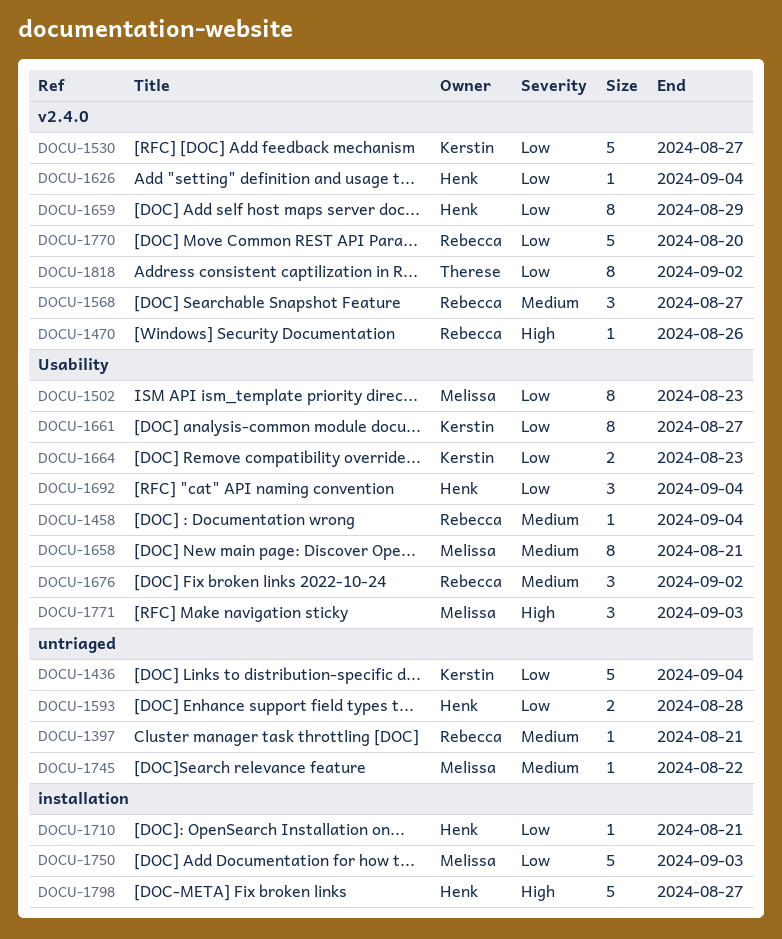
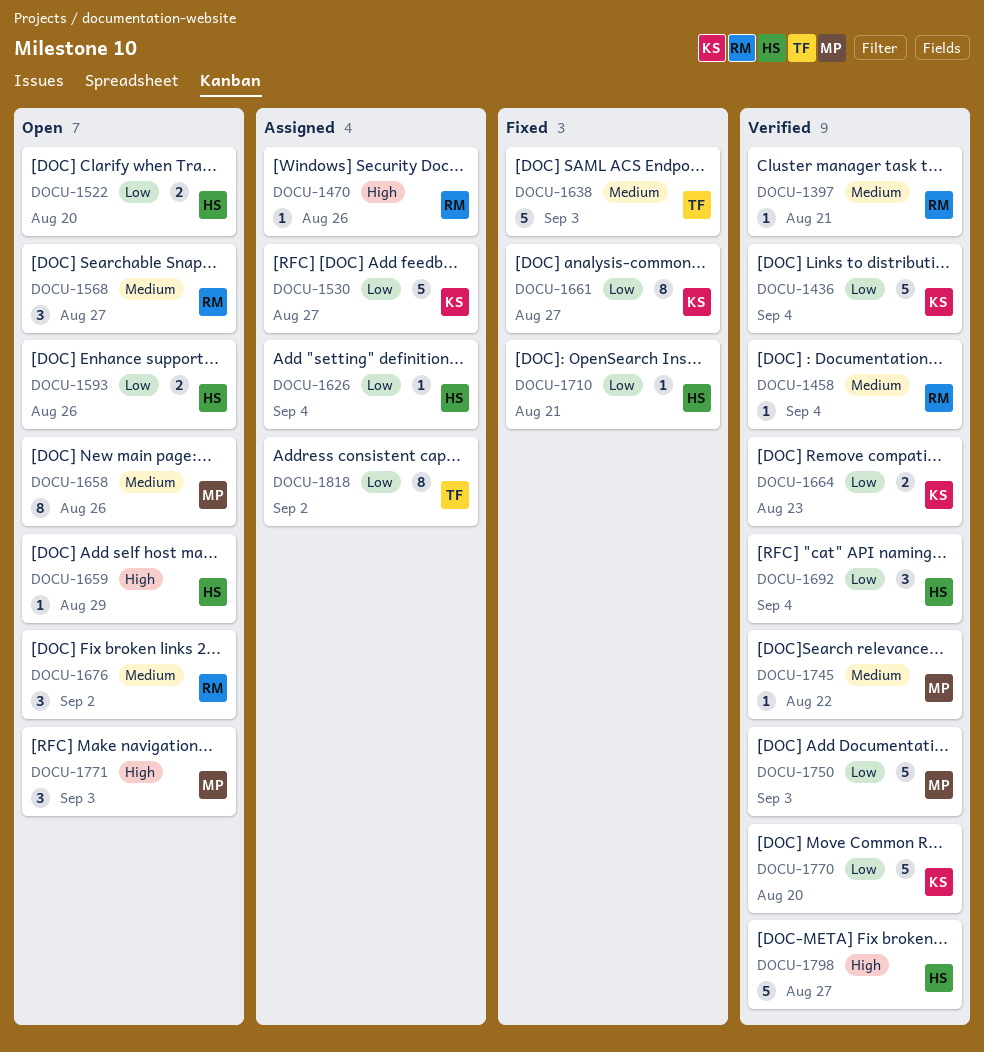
DOCU-1502: present -> none
DOCU-1522: none -> present
DOCU-1593, due: Aug 28 -> Aug 26
DOCU-1638: none -> present
DOCU-1658, due: Aug 21 -> Aug 26
DOCU-1659, priority: Low -> High
DOCU-1659, estimate: 8 -> 1
DOCU-1770, owner: Rebecca -> Kerstin

